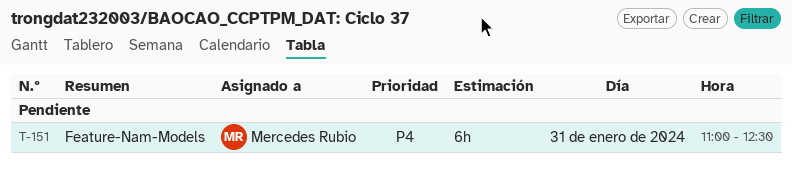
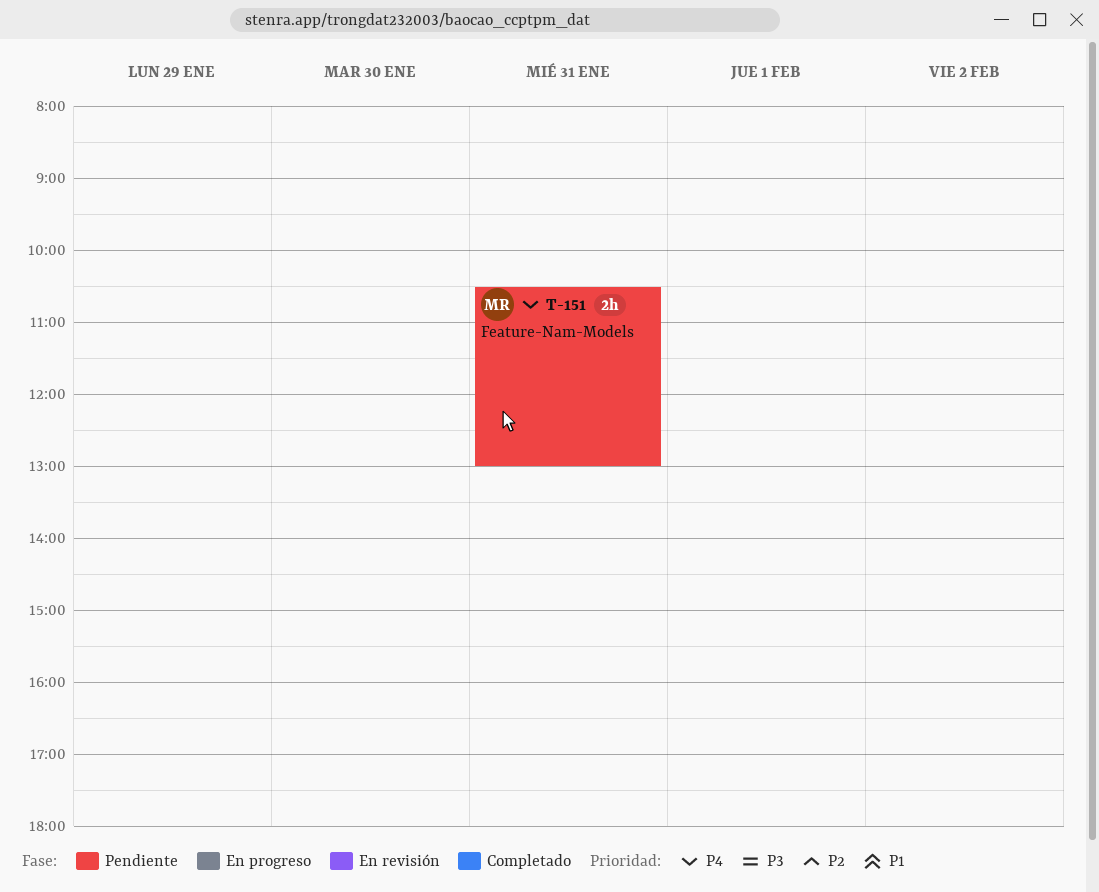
T-151, estimate: 6h -> 2h
T-151, begins: 11:00 -> 10:30
T-151, ends: 12:30 -> 13:00

